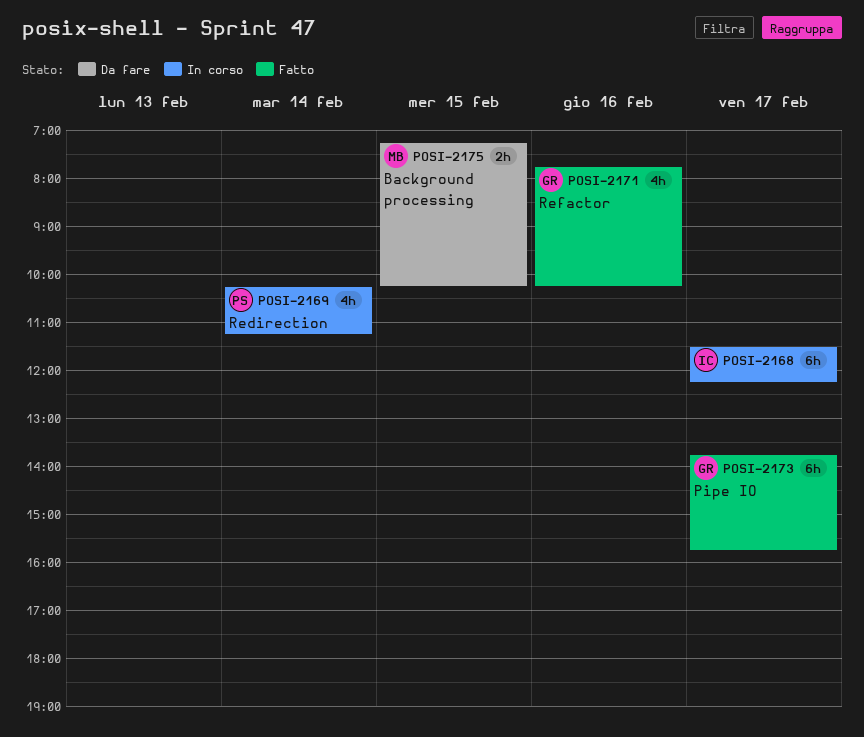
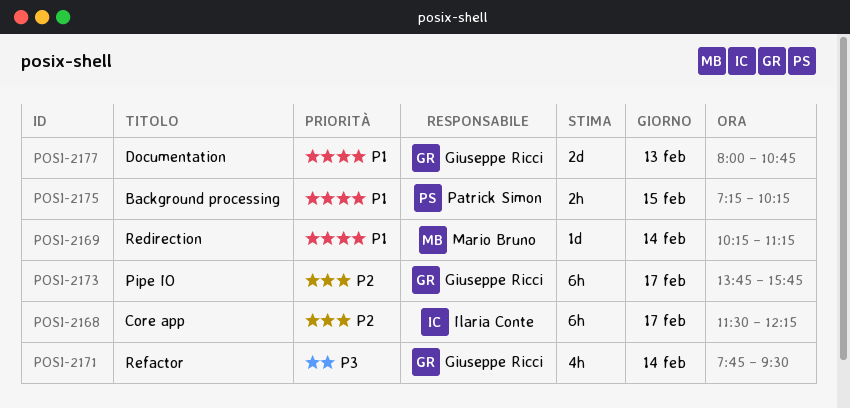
POSI-2169, owner: Patrick Simon -> Mario Bruno
POSI-2169, estimate: 4h -> 1d
POSI-2171, day: Feb 16 -> Feb 14
POSI-2171, ends: 10:15 -> 09:30
POSI-2175, owner: Mario Bruno -> Patrick Simon
POSI-2177: none -> present

